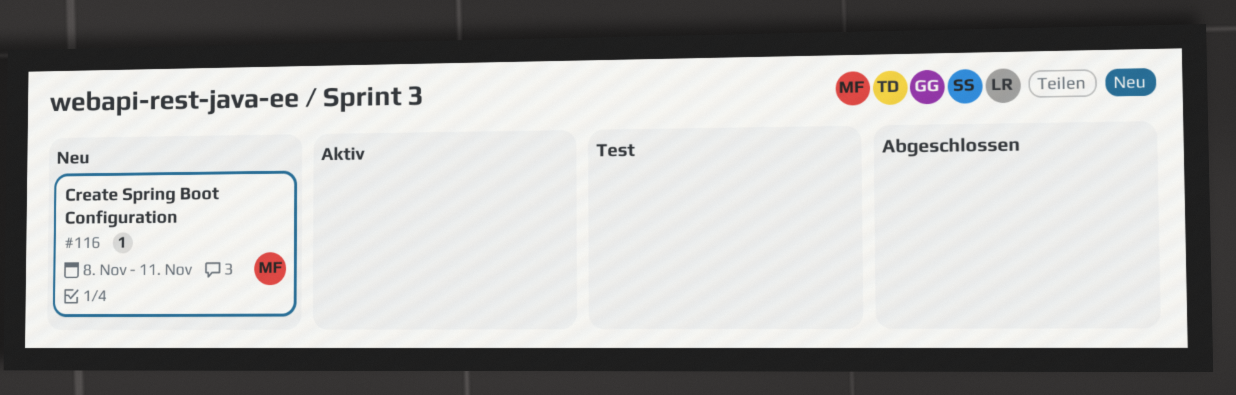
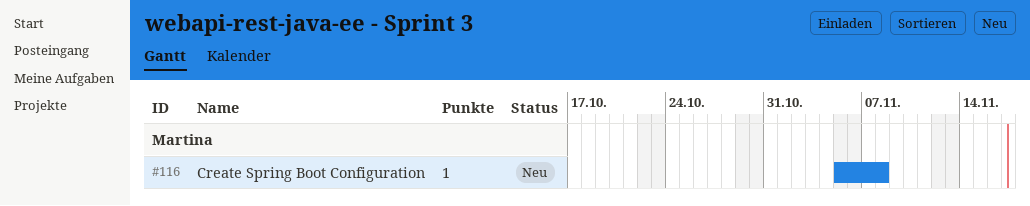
#116, start: Nov 8 -> Nov 5
#116, due: Nov 11 -> Nov 8

